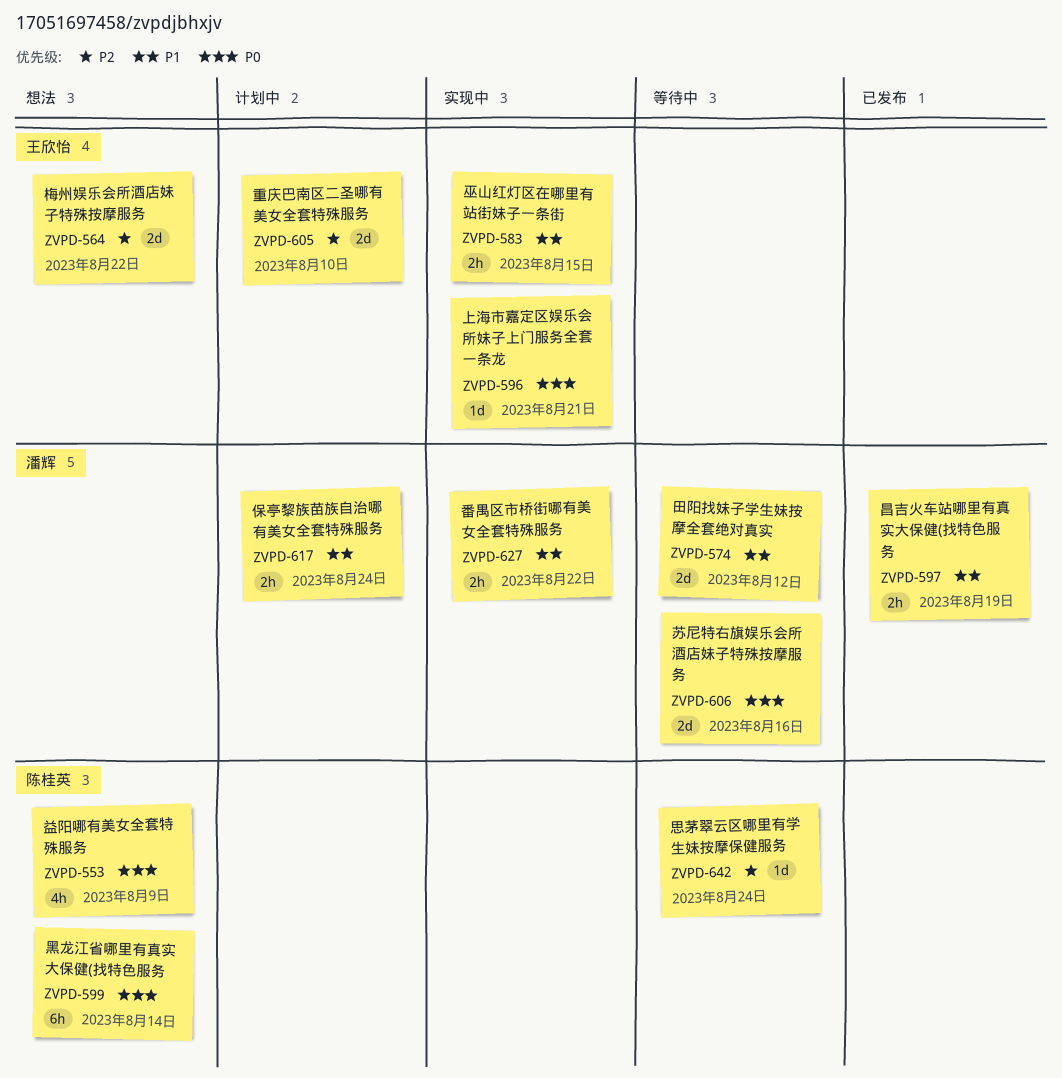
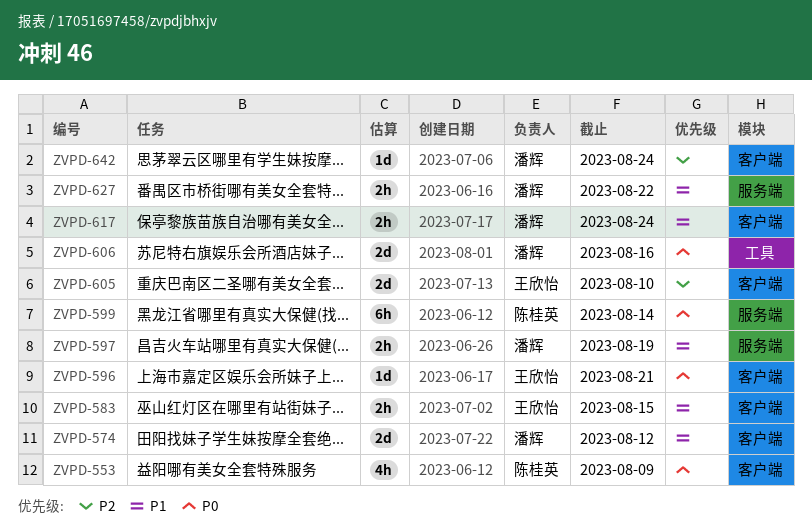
ZVPD-564: present -> none
ZVPD-642, owner: 陈桂英 -> 潘辉

